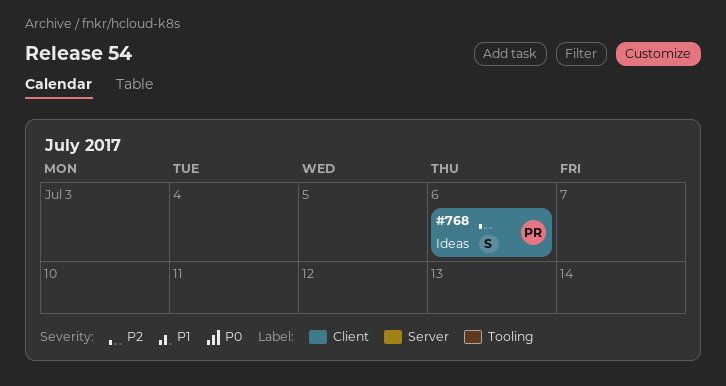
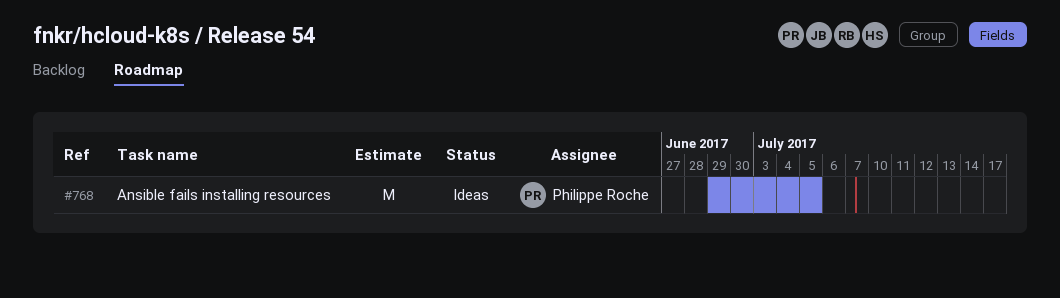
#768, estimate: S -> M
#768, due: Jul 6 -> Jul 5

